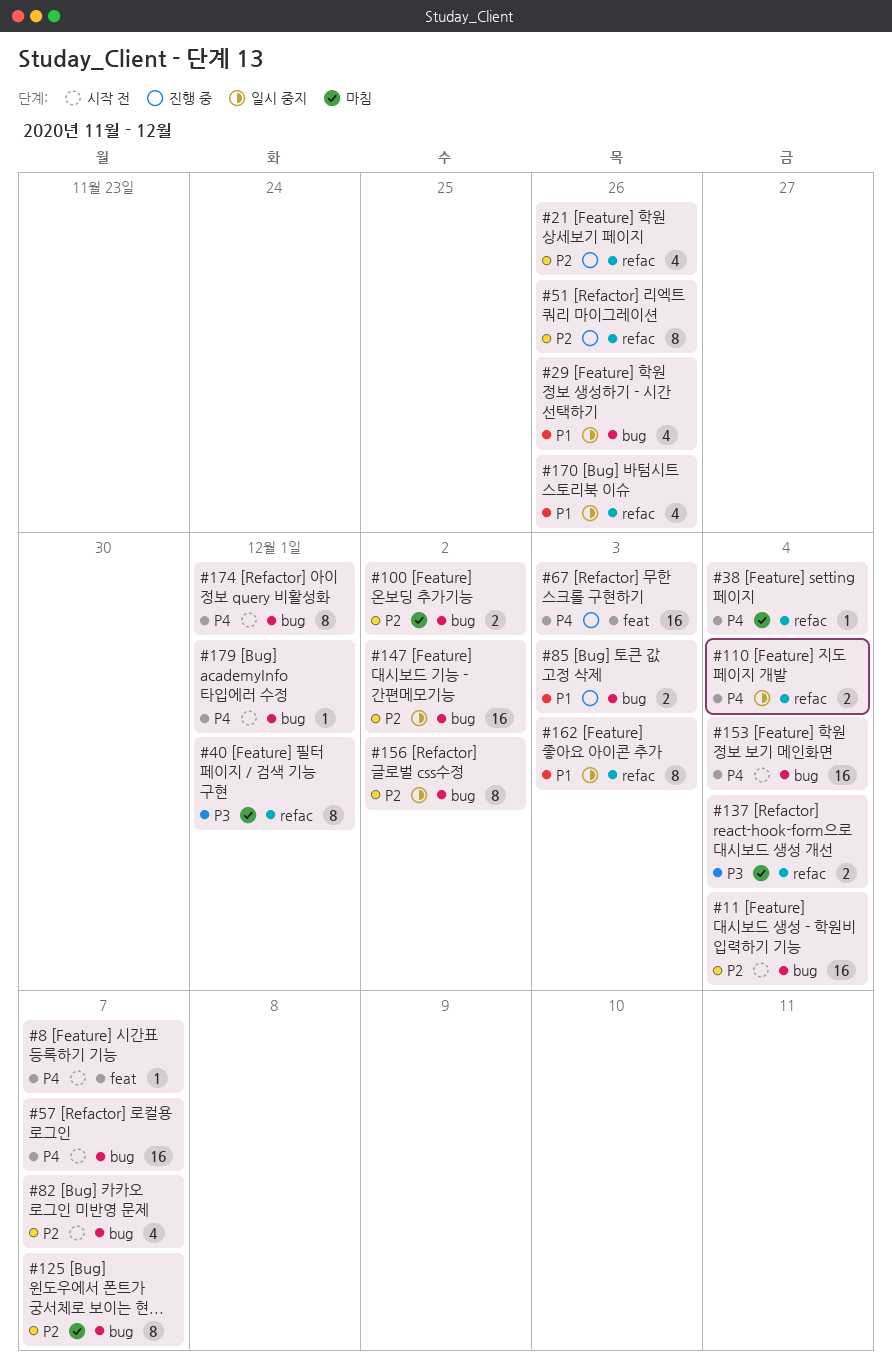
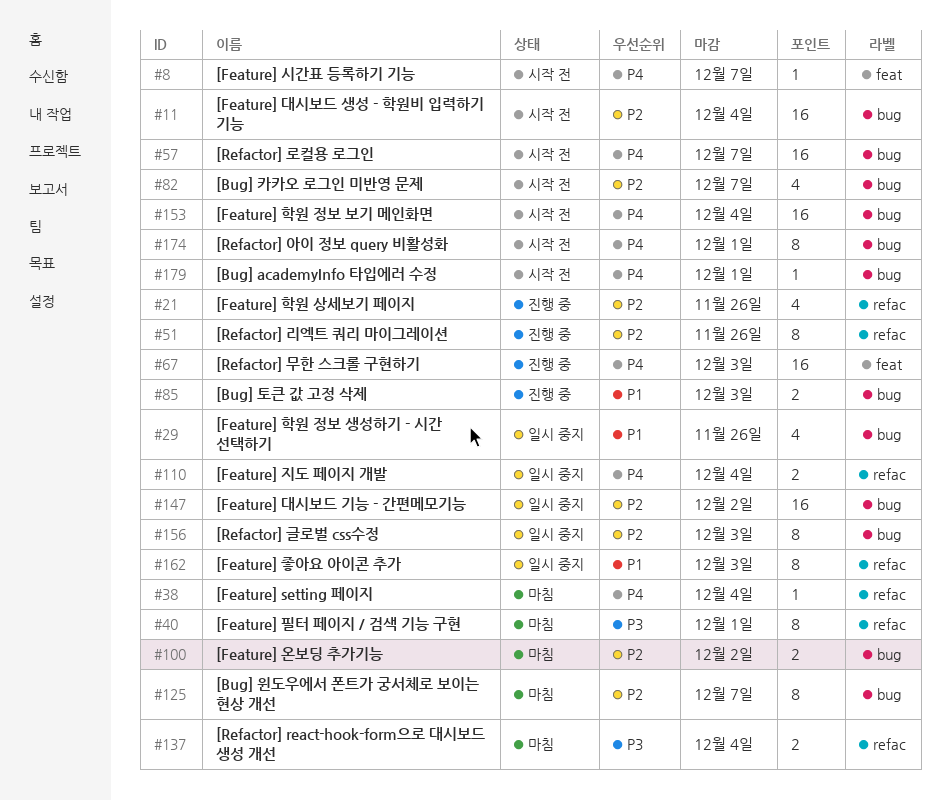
#156, due: Dec 2 -> Dec 3
#170: present -> none

